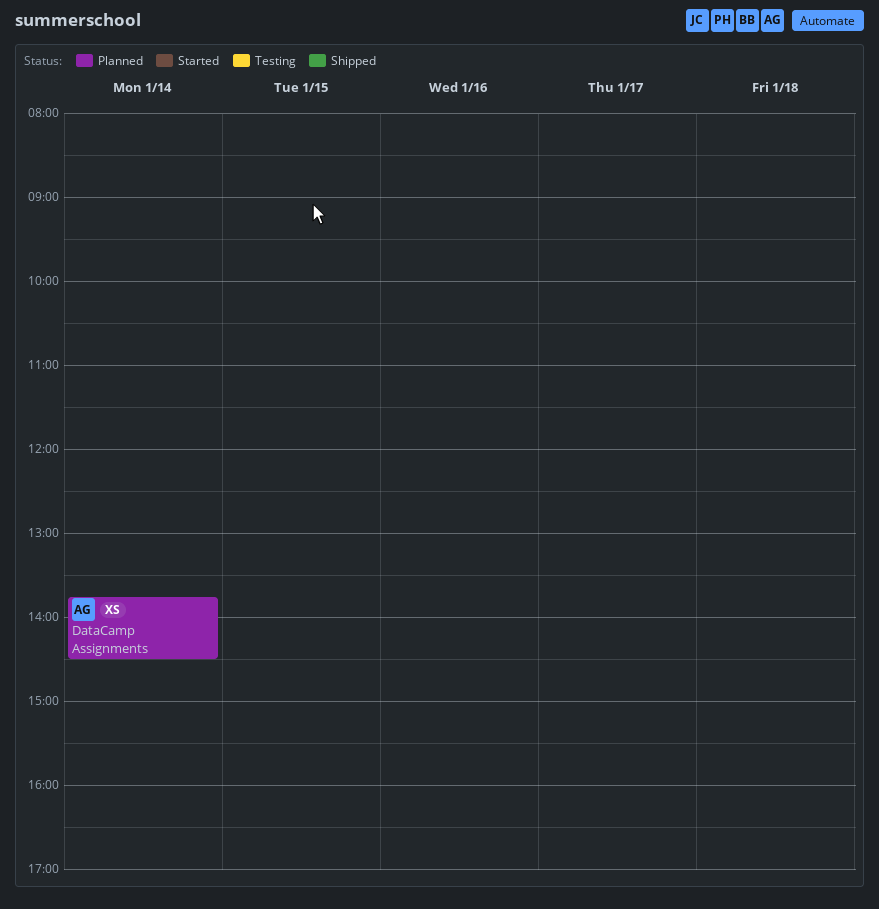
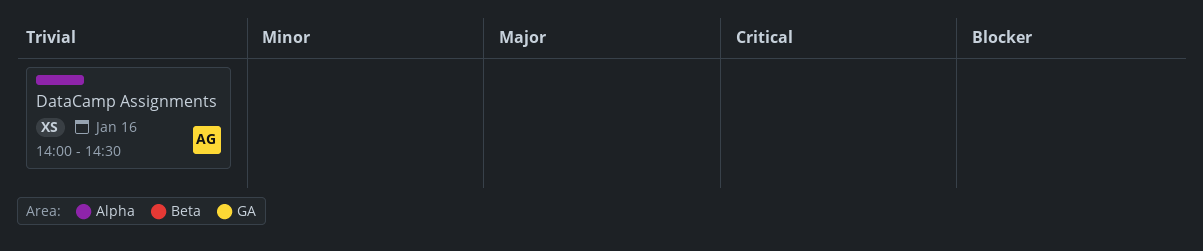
DataCamp Assignments, day: Jan 14 -> Jan 16
DataCamp Assignments, begins: 13:45 -> 14:00

